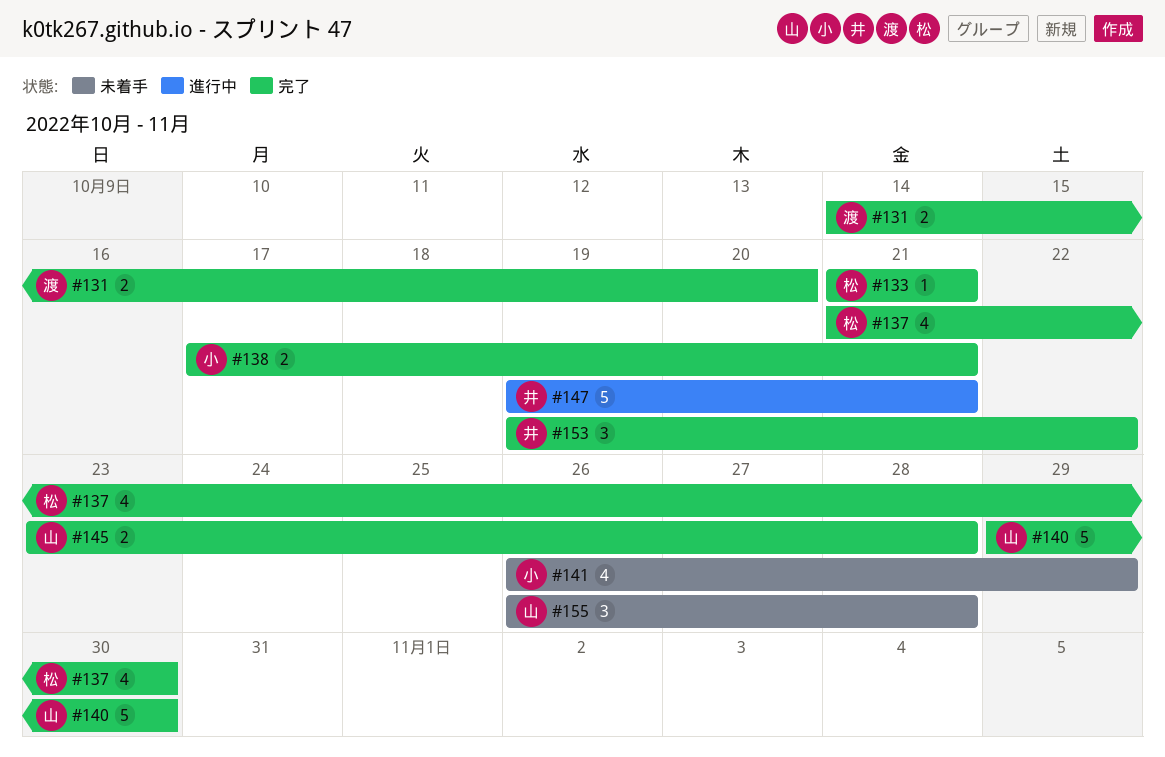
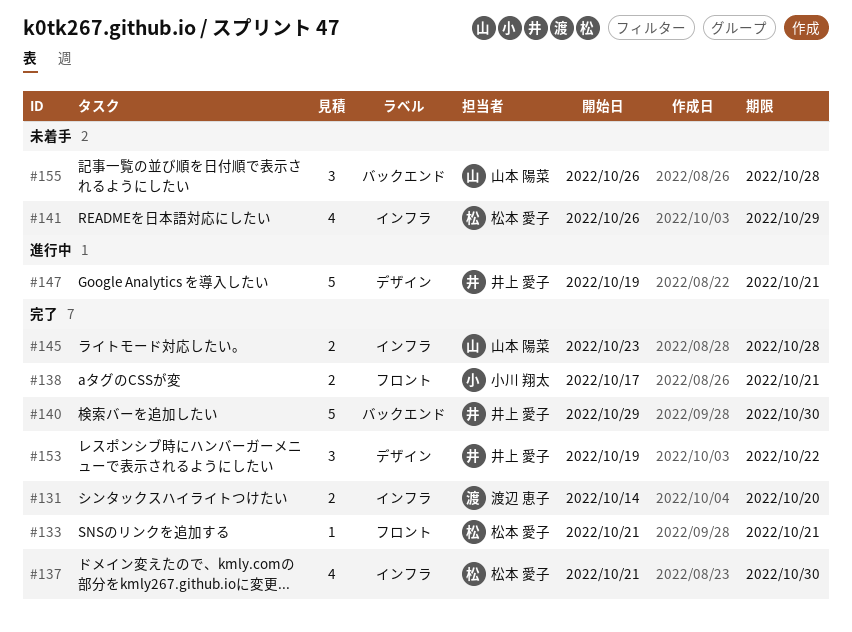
#140, owner: 山本 陽菜 -> 井上 愛子
#141, owner: 小川 翔太 -> 松本 愛子

